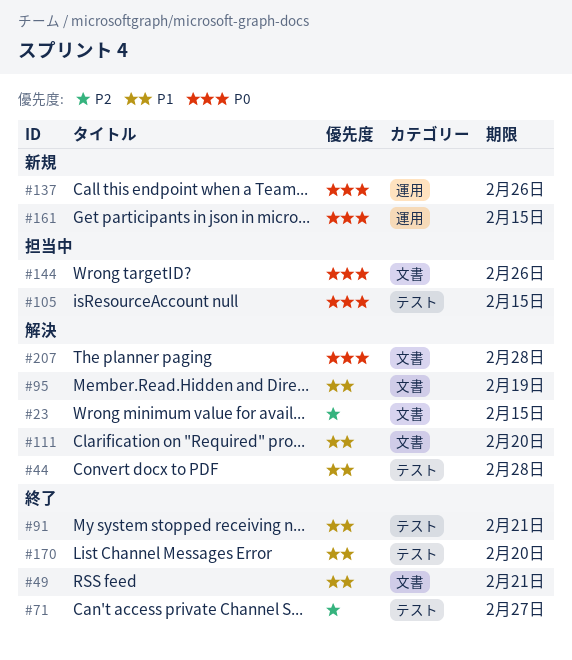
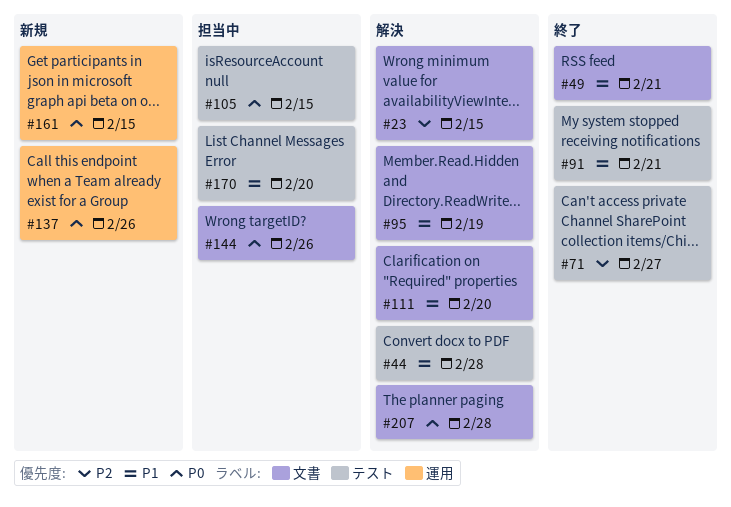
#170, status: 終了 -> 担当中

